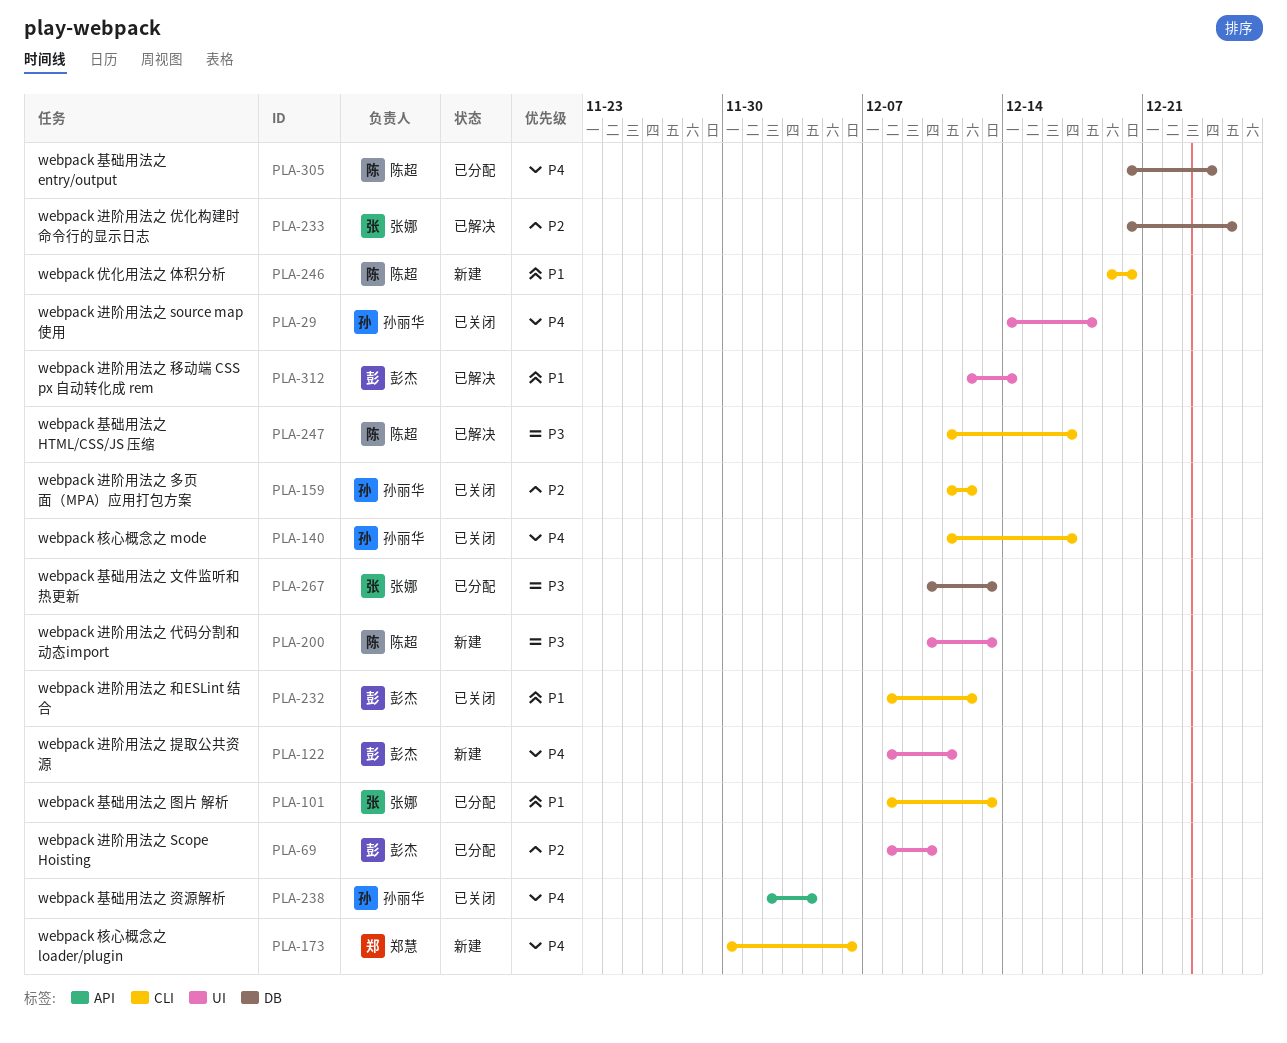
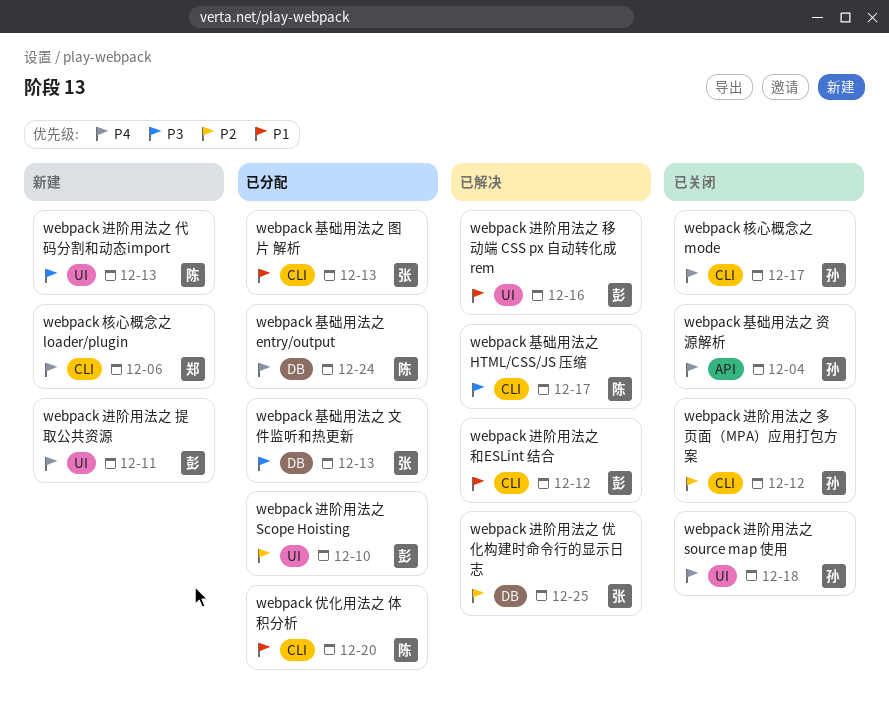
webpack 优化用法之 体积分析, status: 新建 -> 已分配
webpack 进阶用法之 和ESLint 结合, status: 已关闭 -> 已解决
webpack 进阶用法之 移动端 CSS px 自动转化成 rem, due: Dec 14 -> Dec 16

